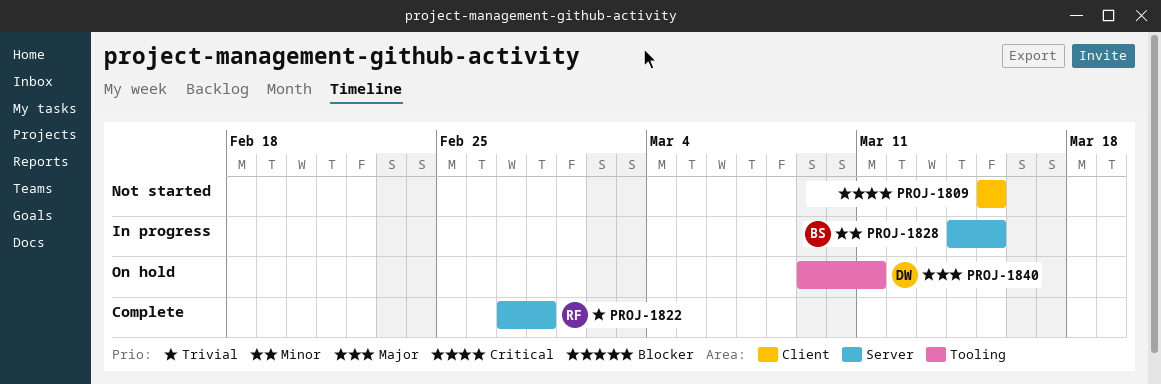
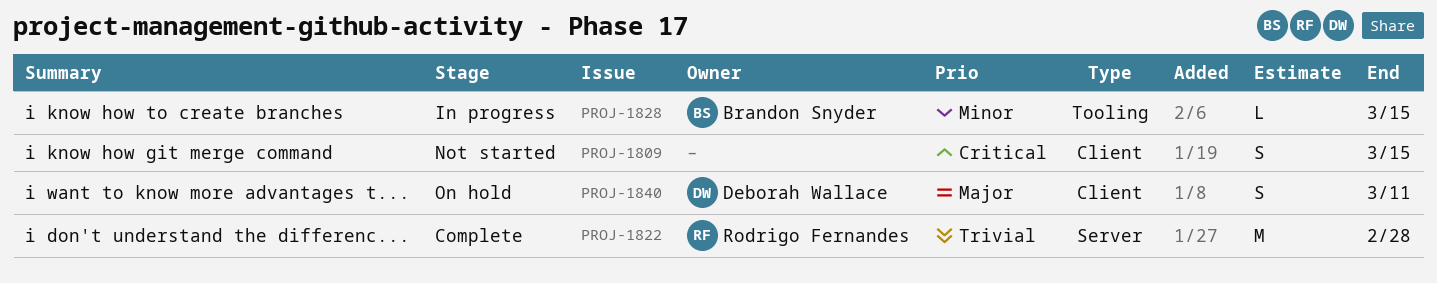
PROJ-1828, label: Server -> Tooling
PROJ-1840, label: Tooling -> Client

